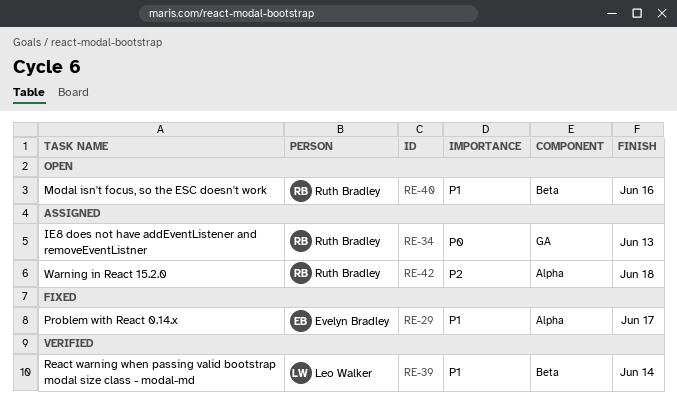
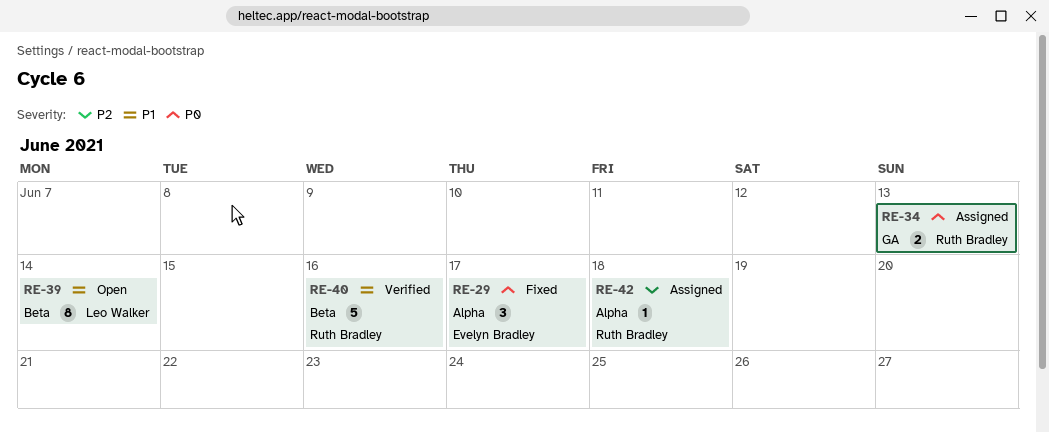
RE-29, priority: P1 -> P0
RE-39, status: Verified -> Open
RE-40, status: Open -> Verified

